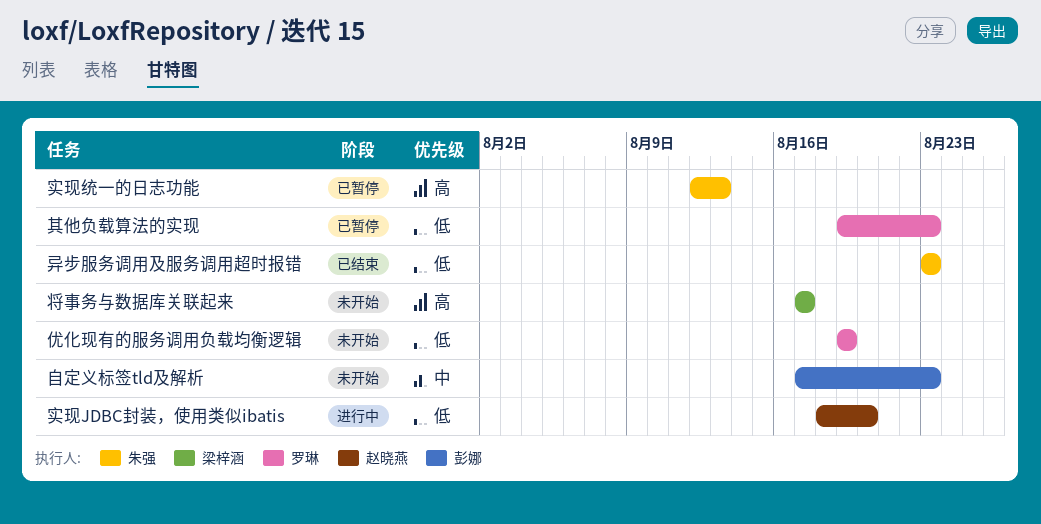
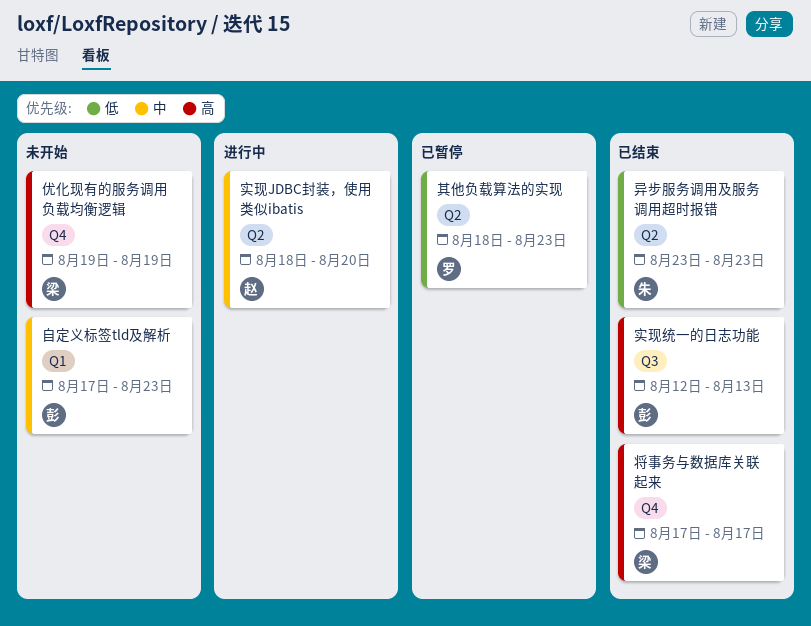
优化现有的服务调用负载均衡逻辑, owner: 罗琳 -> 梁梓涵
优化现有的服务调用负载均衡逻辑, priority: 低 -> 高
其他负载算法的实现, start: Aug 19 -> Aug 18
实现JDBC封装，使用类似ibatis, priority: 低 -> 中
实现统一的日志功能, status: 已暂停 -> 已结束
实现统一的日志功能, owner: 朱强 -> 彭娜
将事务与数据库关联起来, status: 未开始 -> 已结束

